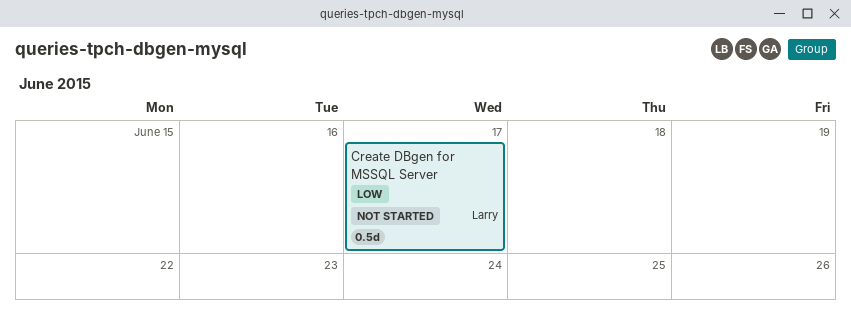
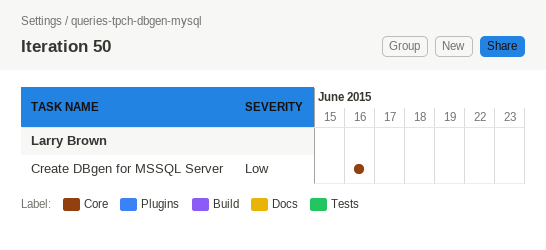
Create DBgen for MSSQL Server, due: Jun 17 -> Jun 16

